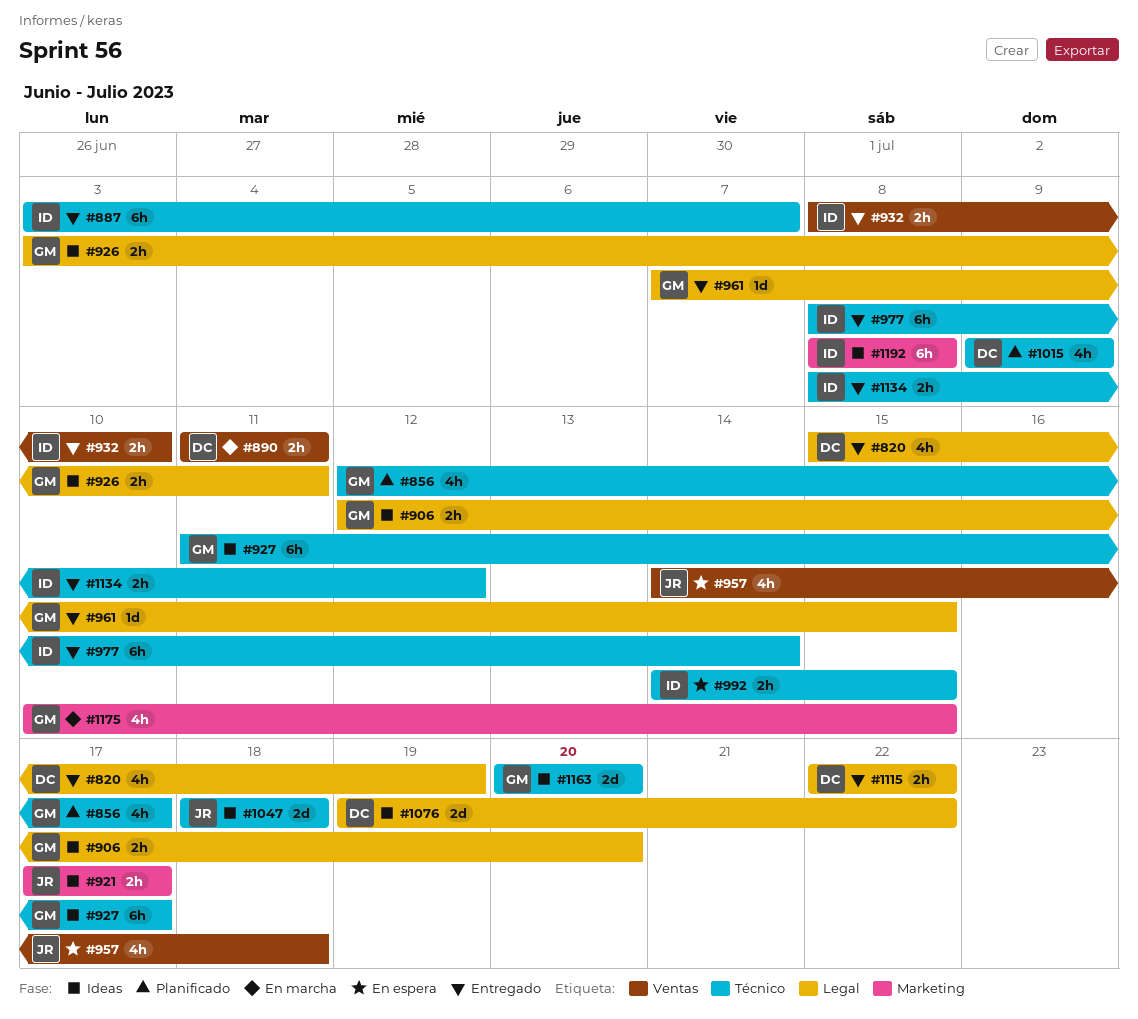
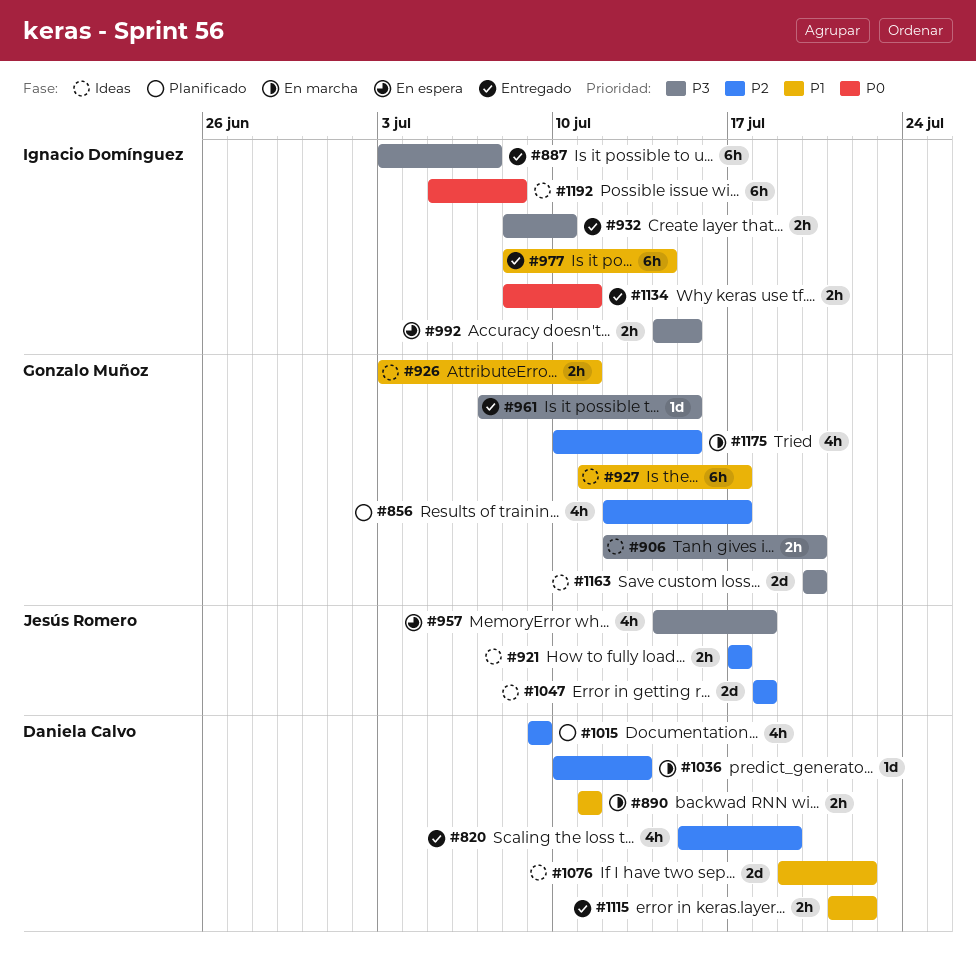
#1036: none -> present
#1115, start: Jul 22 -> Jul 21
#1134, due: Jul 12 -> Jul 11
#1192, start: Jul 8 -> Jul 5

